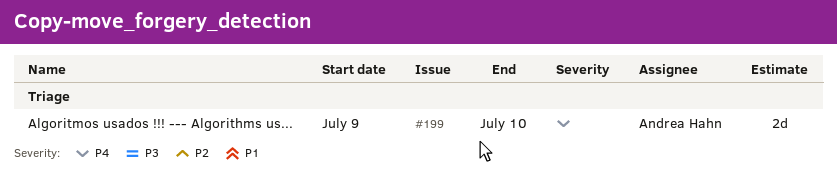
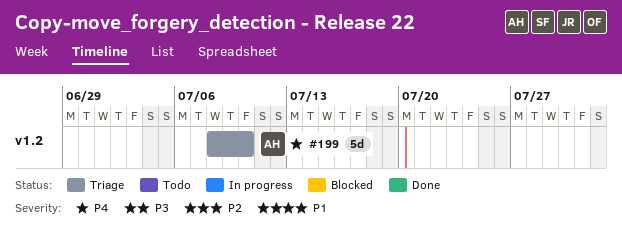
#199, estimate: 2d -> 5d
#199, start: Jul 9 -> Jul 8

